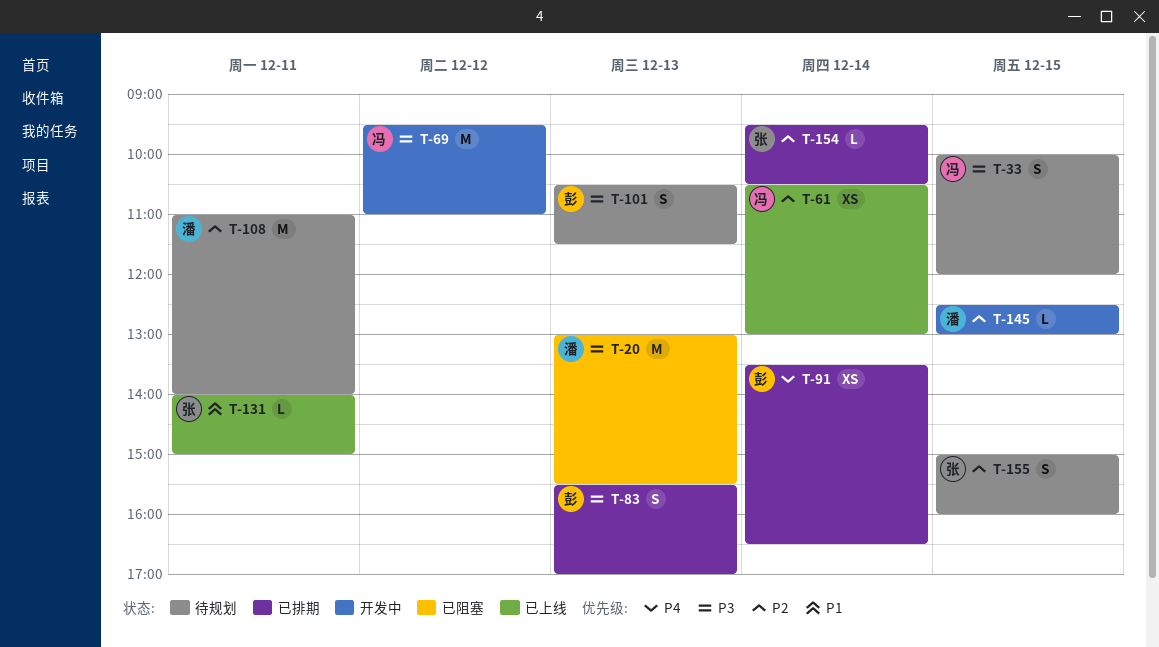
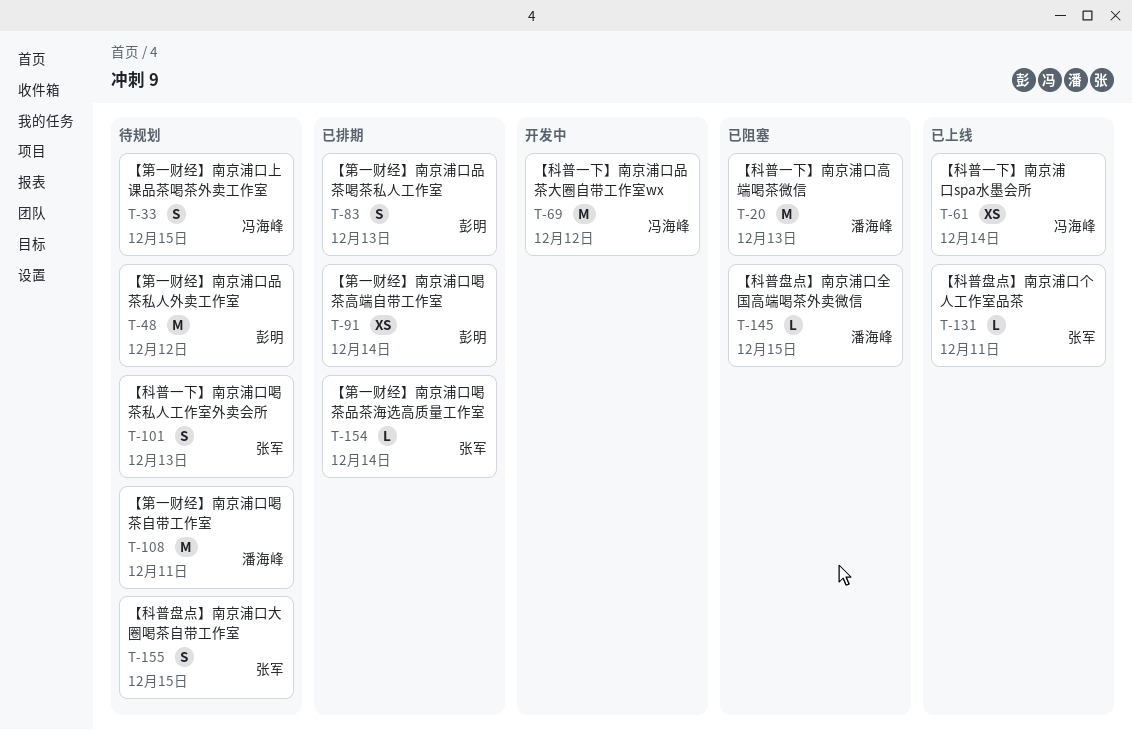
T-48: none -> present
T-101, owner: 彭明 -> 张军
T-145, status: 开发中 -> 已阻塞

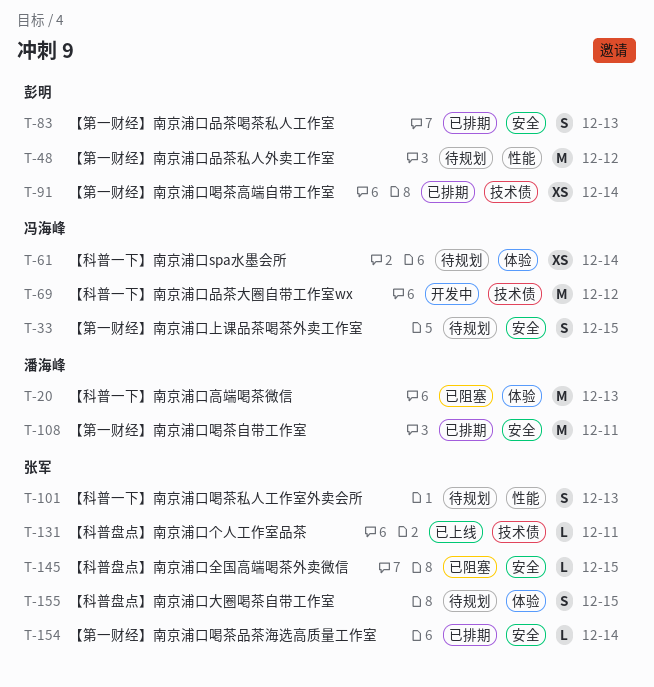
T-61, status: 已上线 -> 待规划
T-108, status: 待规划 -> 已排期
T-145, owner: 潘海峰 -> 张军

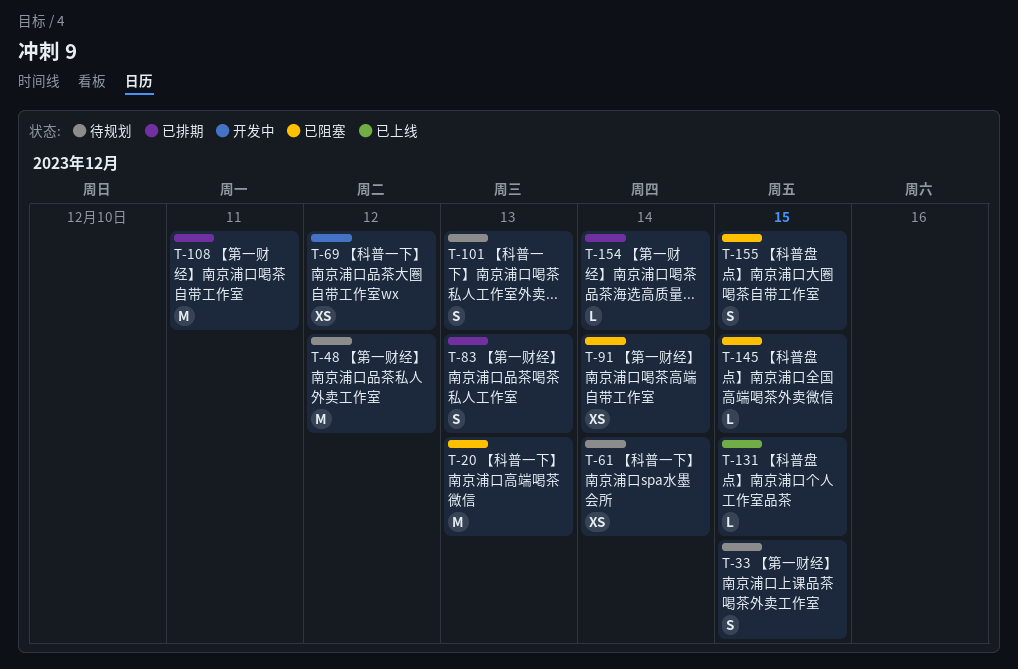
T-69, estimate: M -> XS
T-91, status: 已排期 -> 已阻塞
T-131, day: Dec 11 -> Dec 15
T-155, status: 待规划 -> 已阻塞

